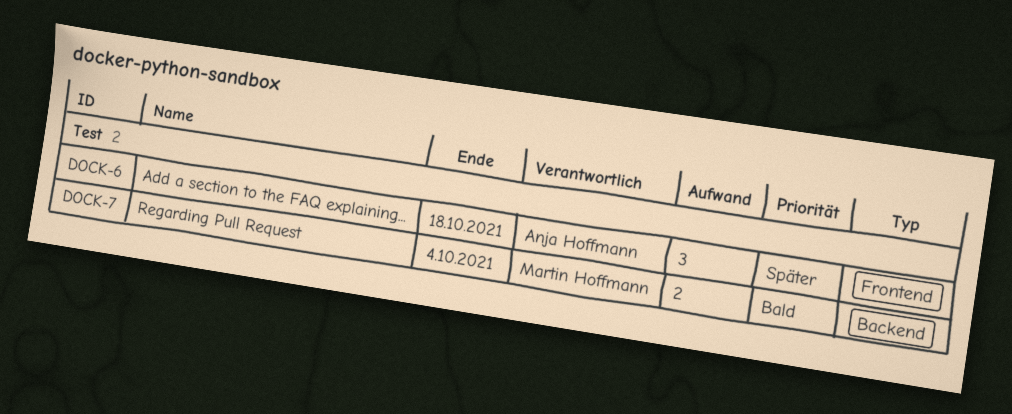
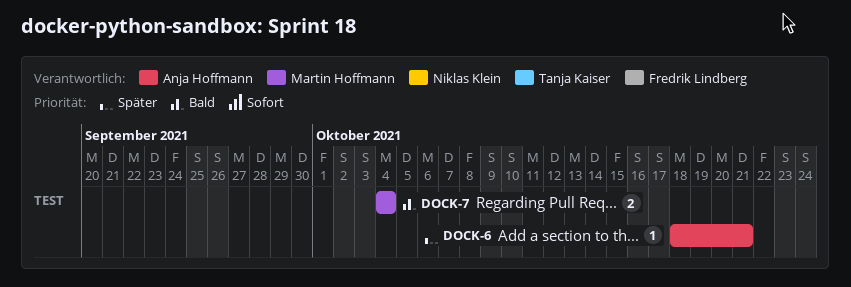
DOCK-6, estimate: 3 -> 1
DOCK-6, due: Oct 18 -> Oct 21

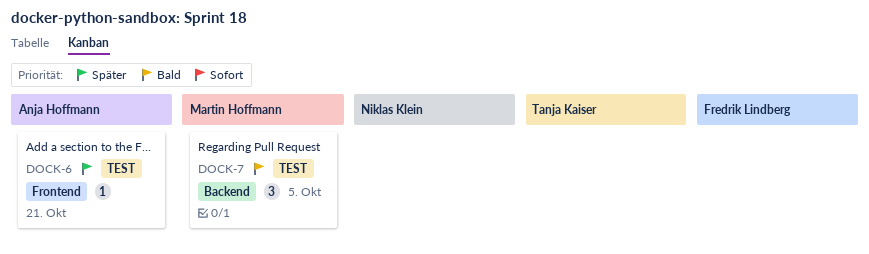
DOCK-7, estimate: 2 -> 3
DOCK-7, due: Oct 4 -> Oct 5

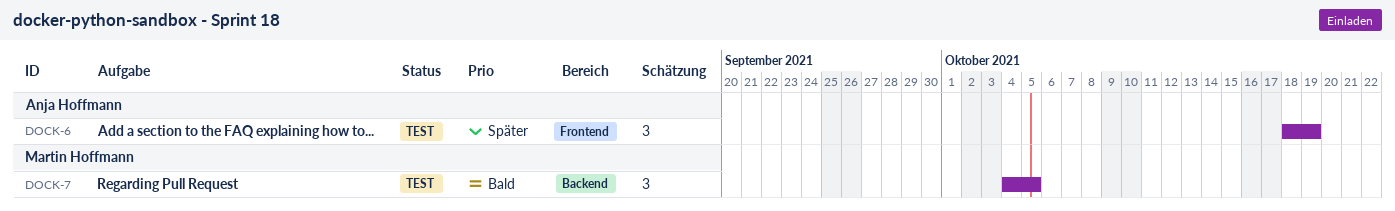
DOCK-6, estimate: 1 -> 3
DOCK-6, due: Oct 21 -> Oct 19

